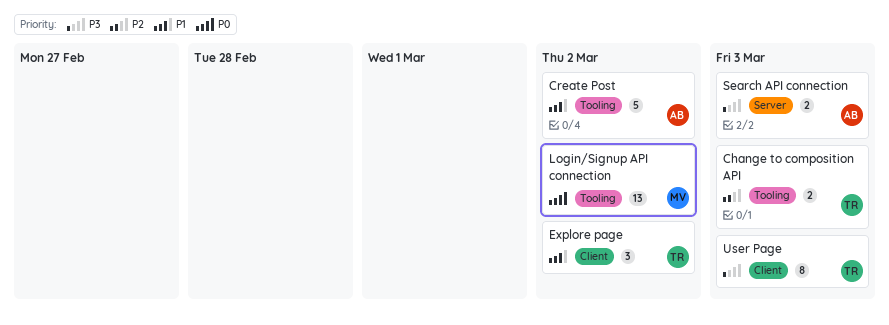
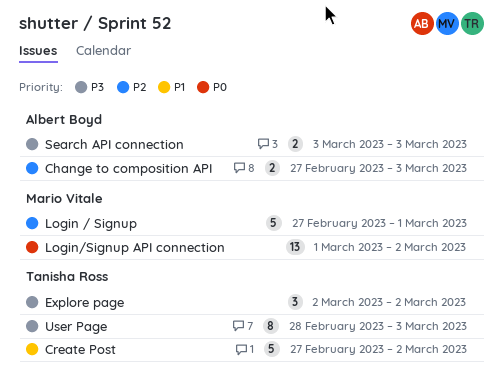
Change to composition API, owner: Tanisha Ross -> Albert Boyd
Create Post, owner: Albert Boyd -> Tanisha Ross
Explore page, priority: P1 -> P3
Login / Signup: none -> present

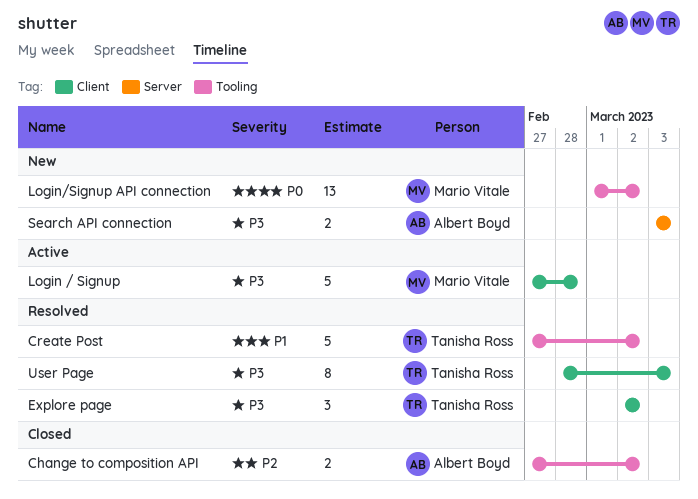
Change to composition API, due: Mar 3 -> Mar 2
Login / Signup, priority: P2 -> P3
Login / Signup, due: Mar 1 -> Feb 28

